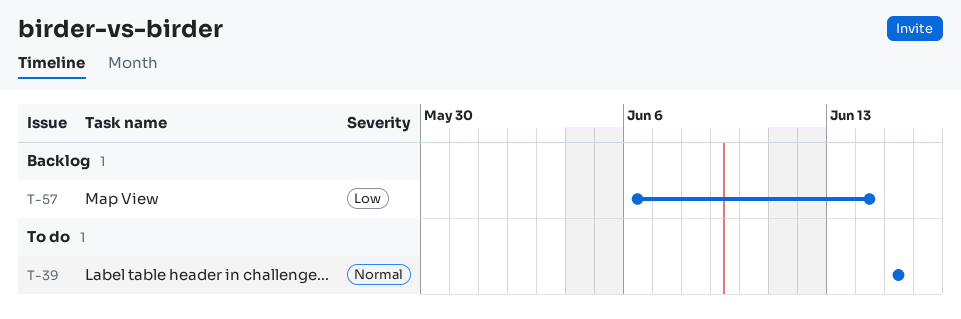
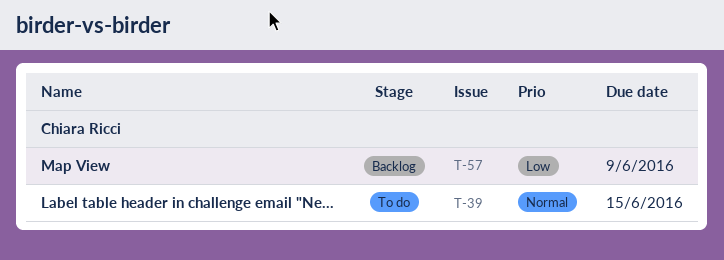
T-57, due: Jun 14 -> Jun 9

